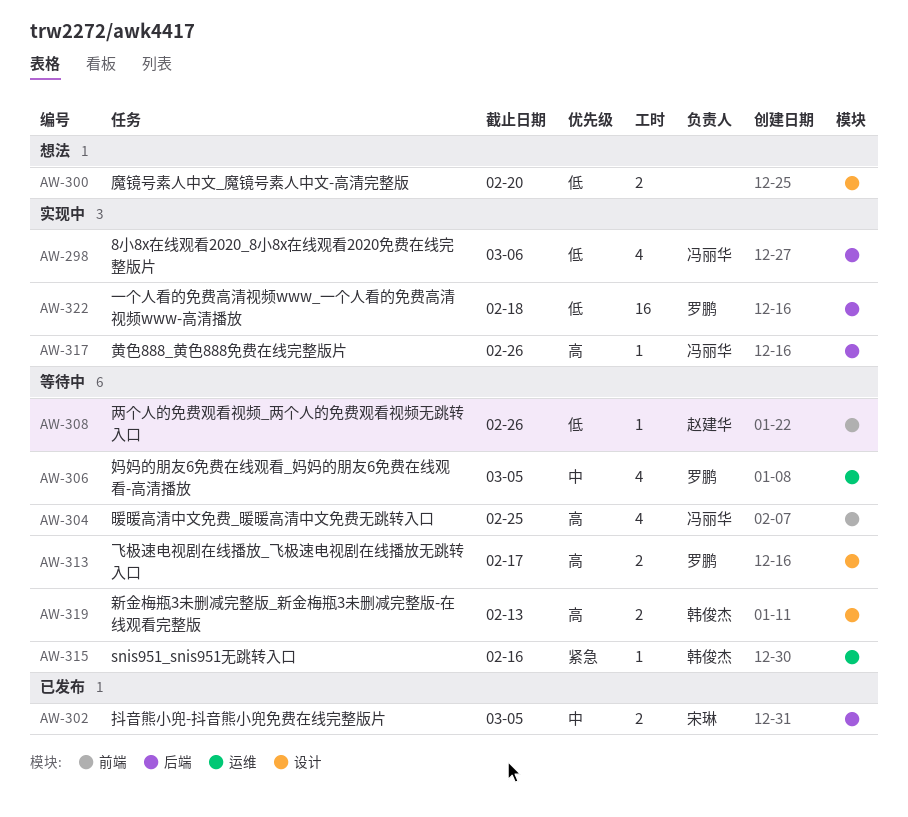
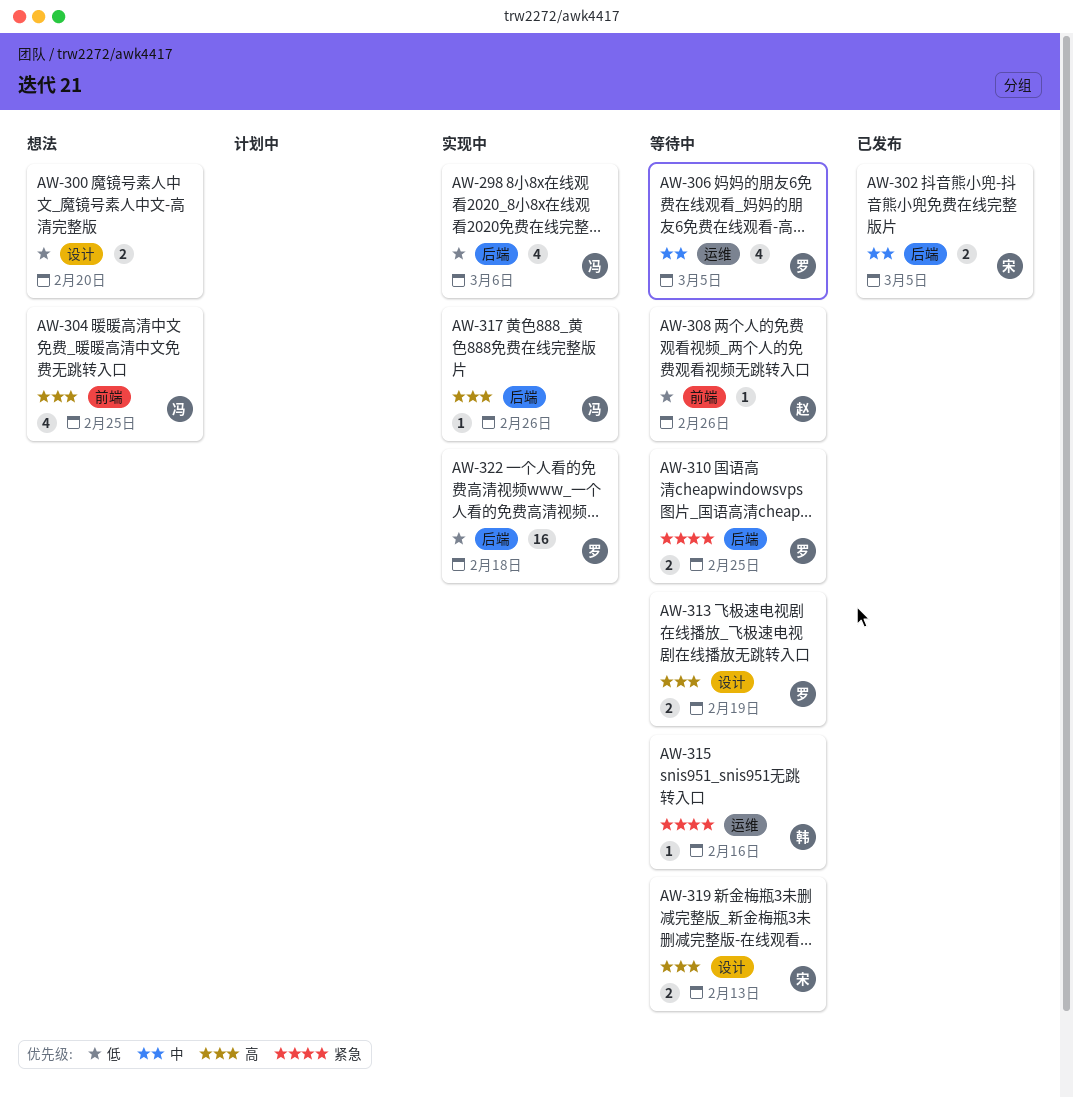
AW-304, status: 等待中 -> 想法
AW-310: none -> present
AW-313, due: Feb 17 -> Feb 19
AW-319, owner: 韩俊杰 -> 宋琳

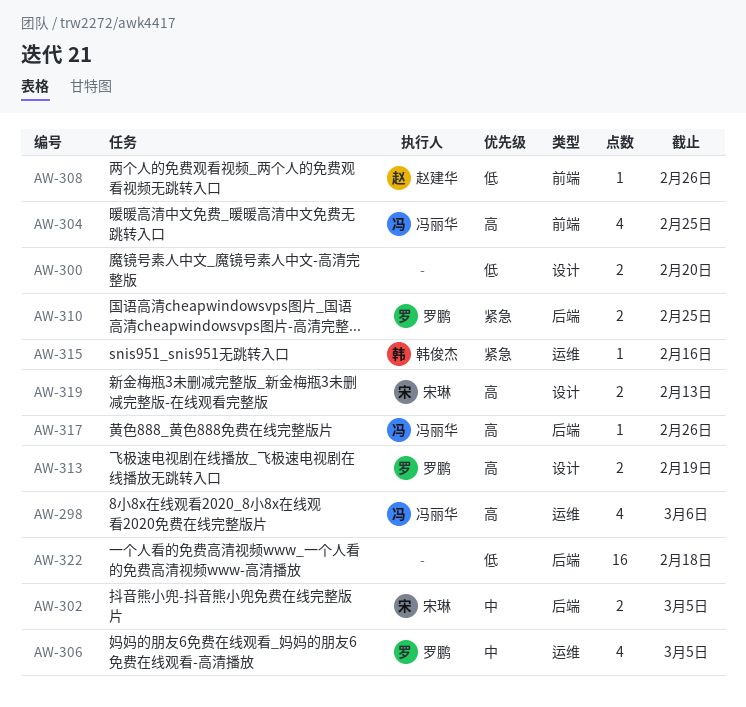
AW-298, priority: 低 -> 高
AW-298, label: 后端 -> 运维
AW-322, owner: 罗鹏 -> none

